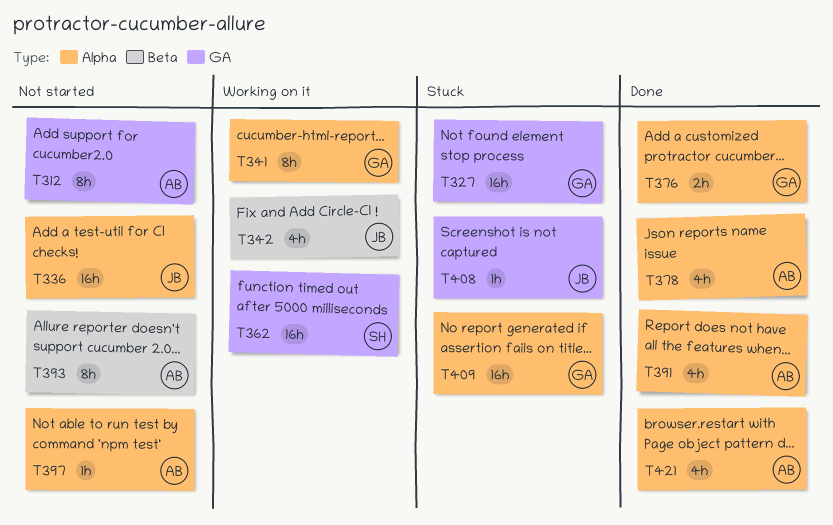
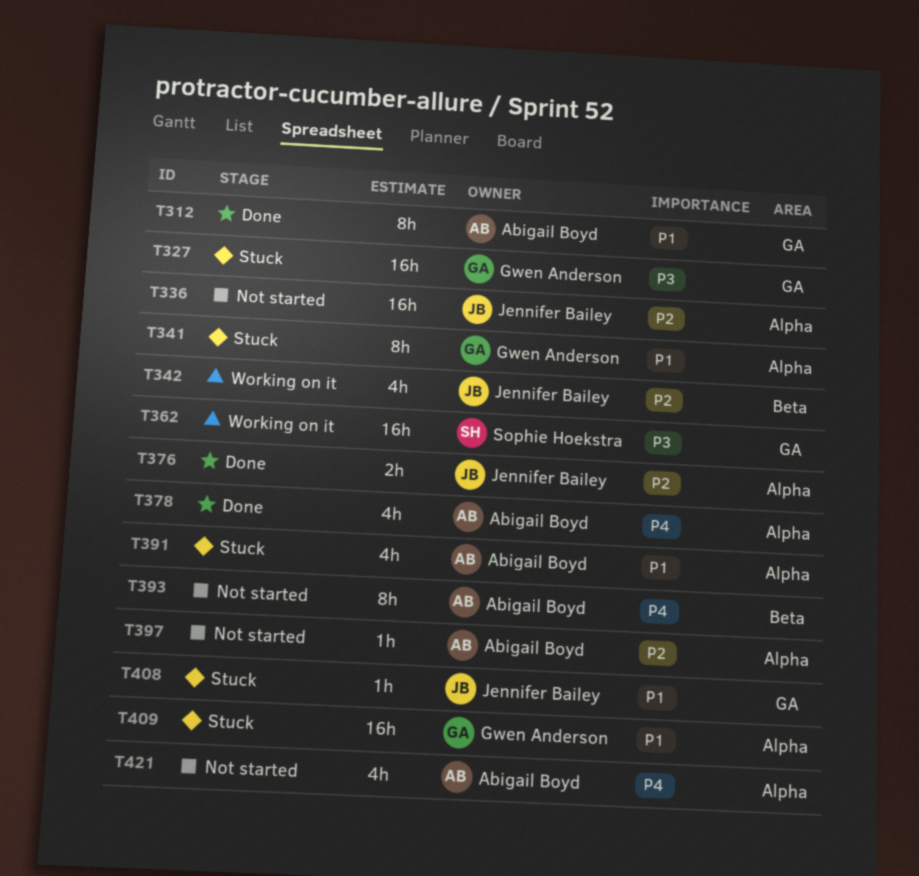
T312, status: Not started -> Done
T341, status: Working on it -> Stuck
T376, owner: Gwen Anderson -> Jennifer Bailey
T391, status: Done -> Stuck
T421, status: Done -> Not started

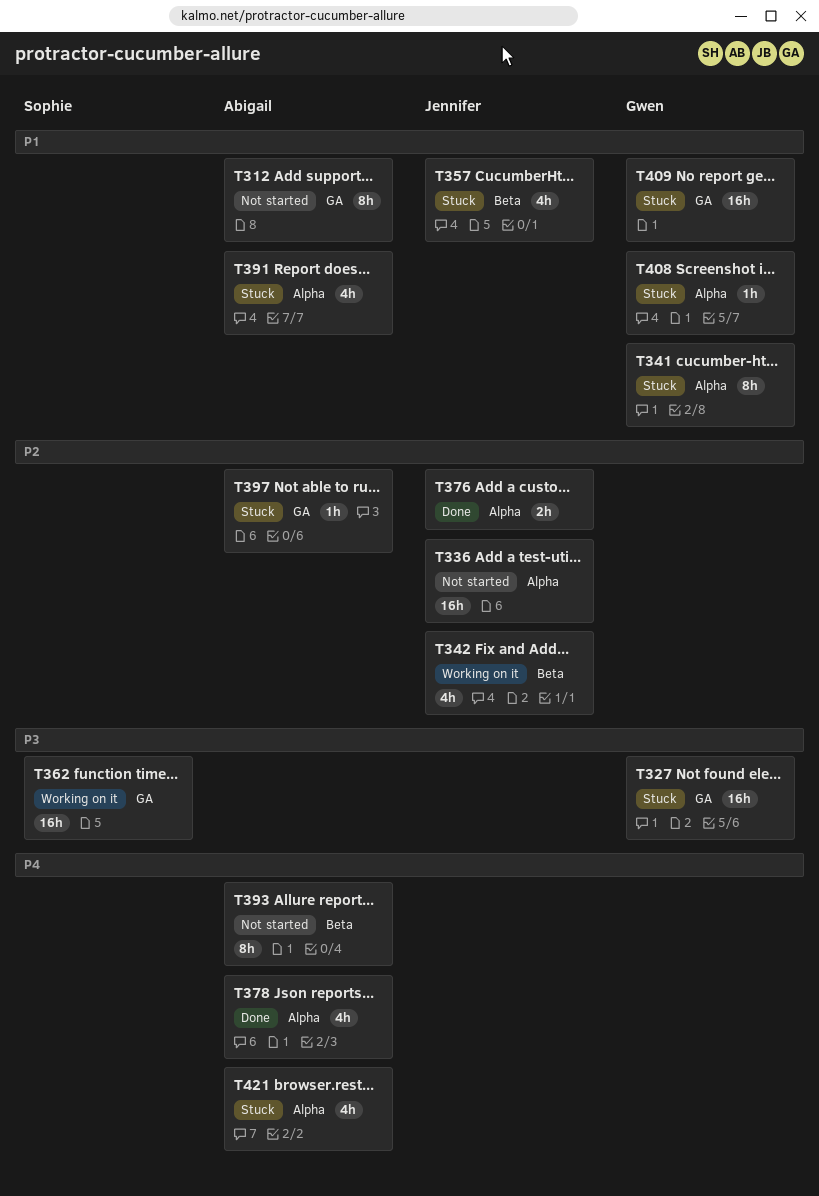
T312, status: Done -> Not started
T357: none -> present
T397, status: Not started -> Stuck
T397, label: Alpha -> GA
T408, owner: Jennifer Bailey -> Gwen Anderson
T408, label: GA -> Alpha
T409, label: Alpha -> GA
T421, status: Not started -> Stuck

